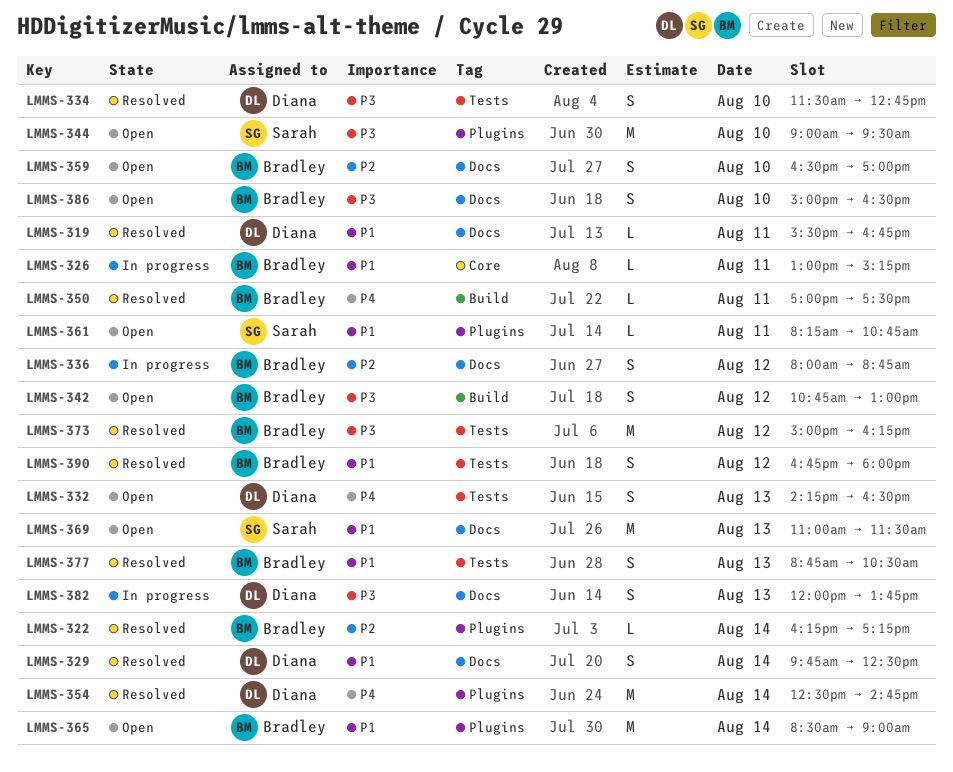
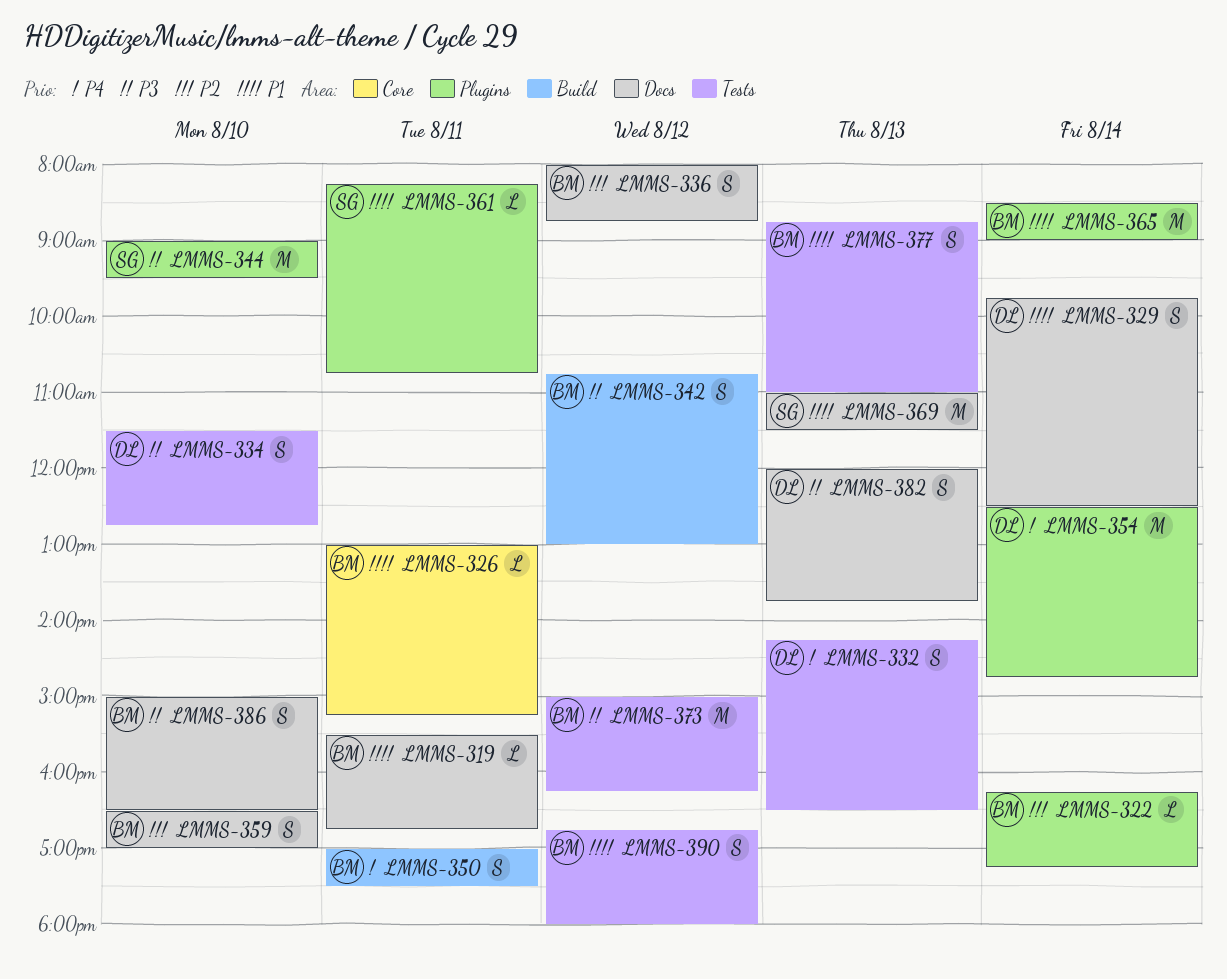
LMMS-319, owner: Diana -> Bradley
LMMS-350, estimate: L -> S
LMMS-377, ends: 10:30 -> 11:00

